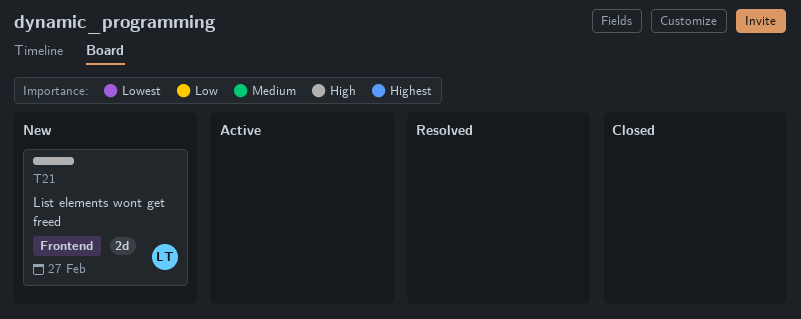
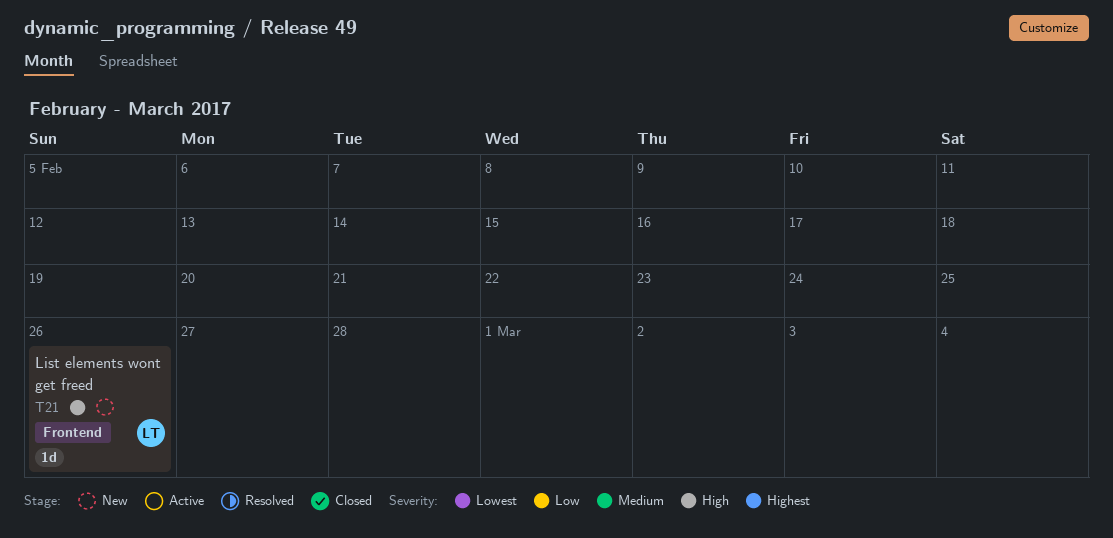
T21, estimate: 2d -> 1d
T21, due: Feb 27 -> Feb 26

